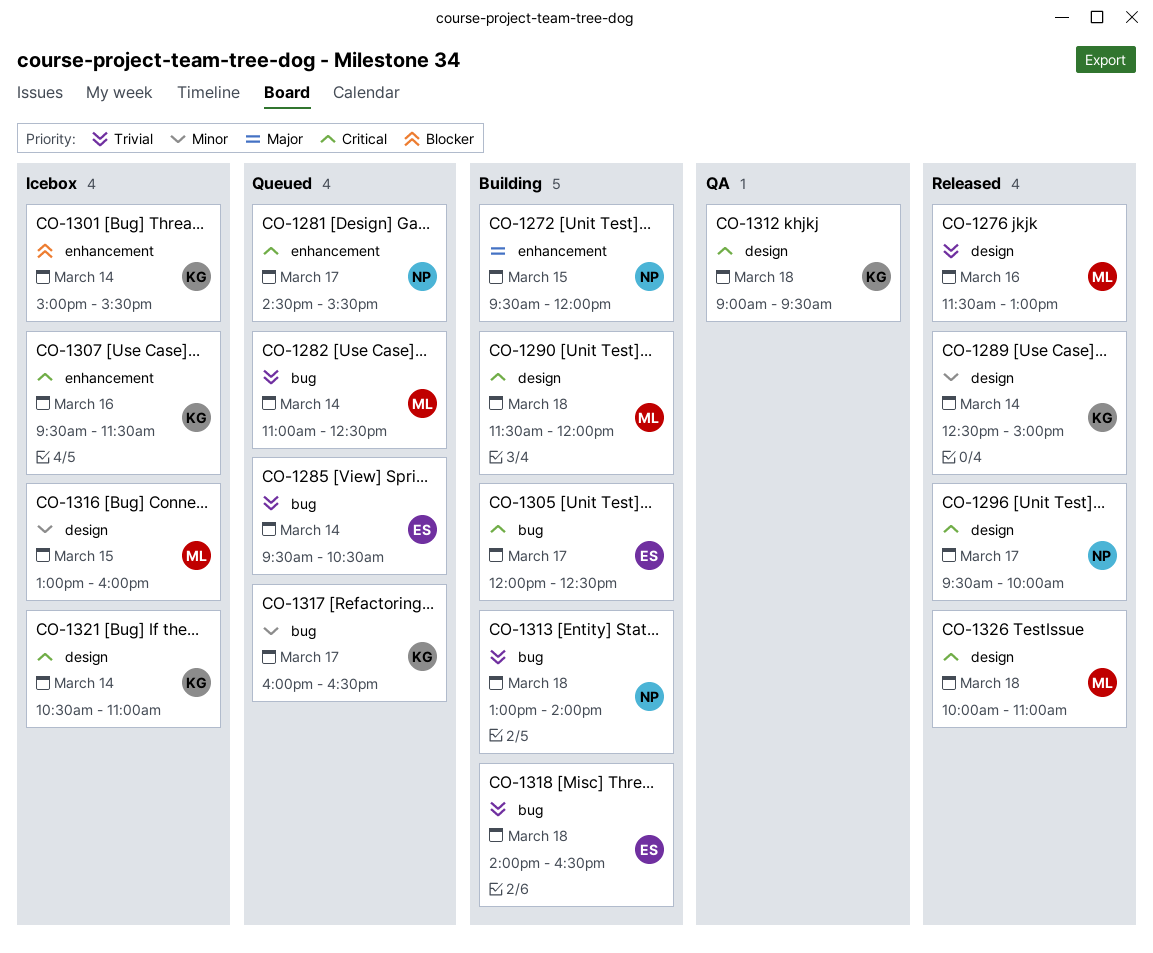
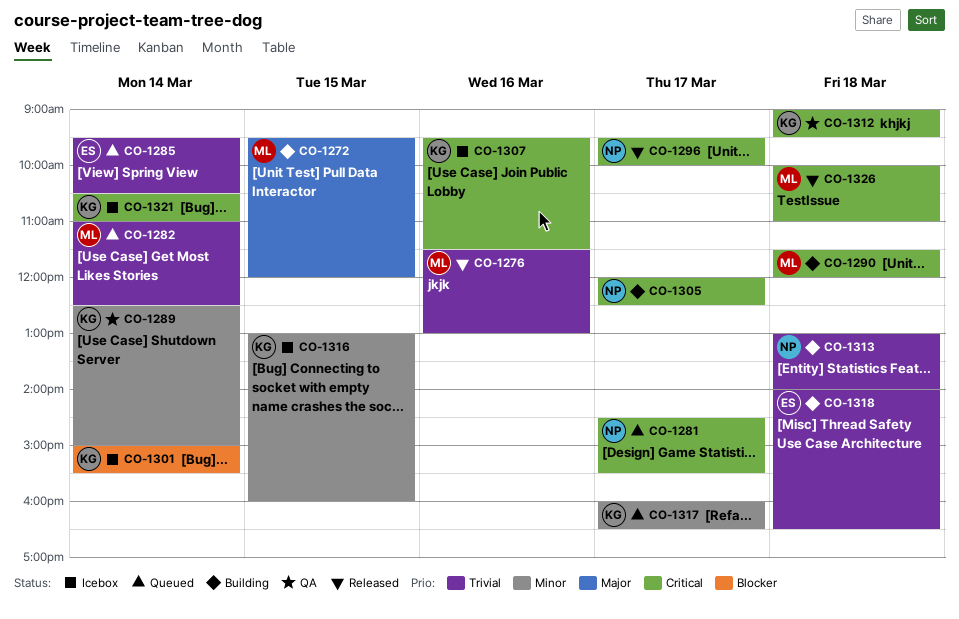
CO-1272, owner: NP -> ML
CO-1289, status: Released -> QA
CO-1305, owner: ES -> NP
CO-1316, owner: ML -> KG

